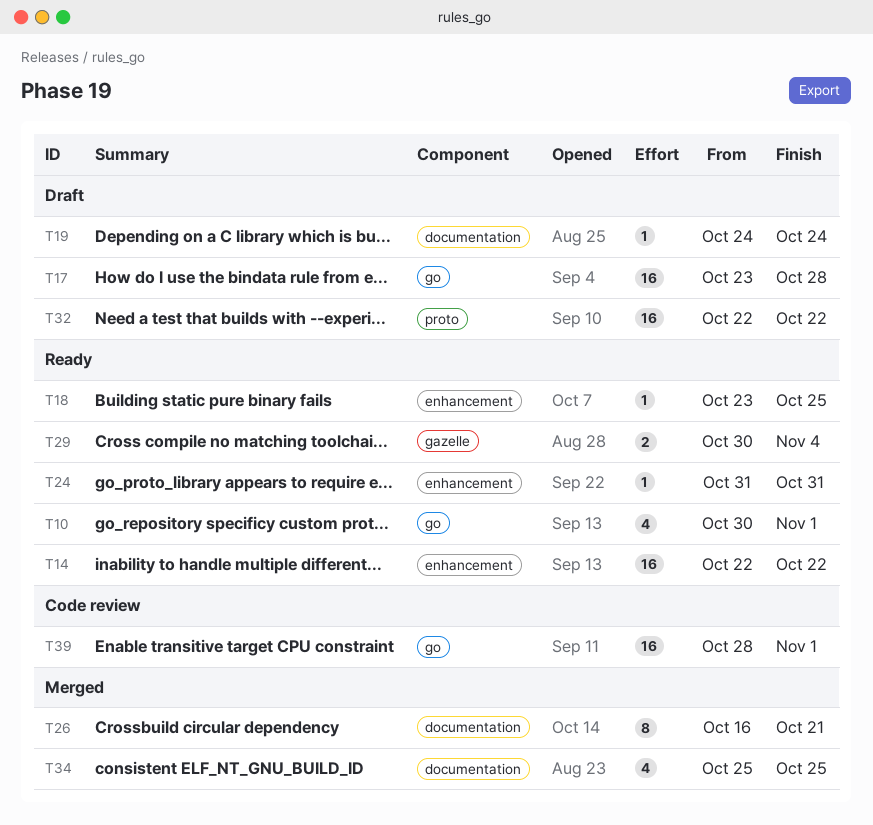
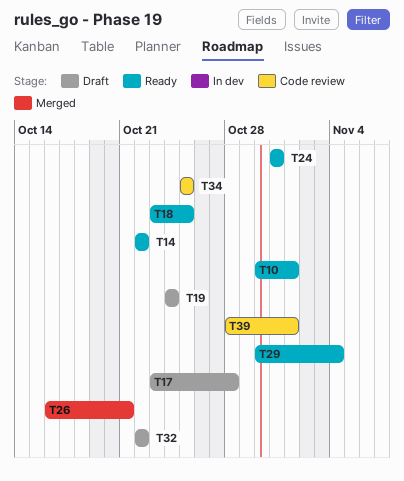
T34, status: Merged -> Code review

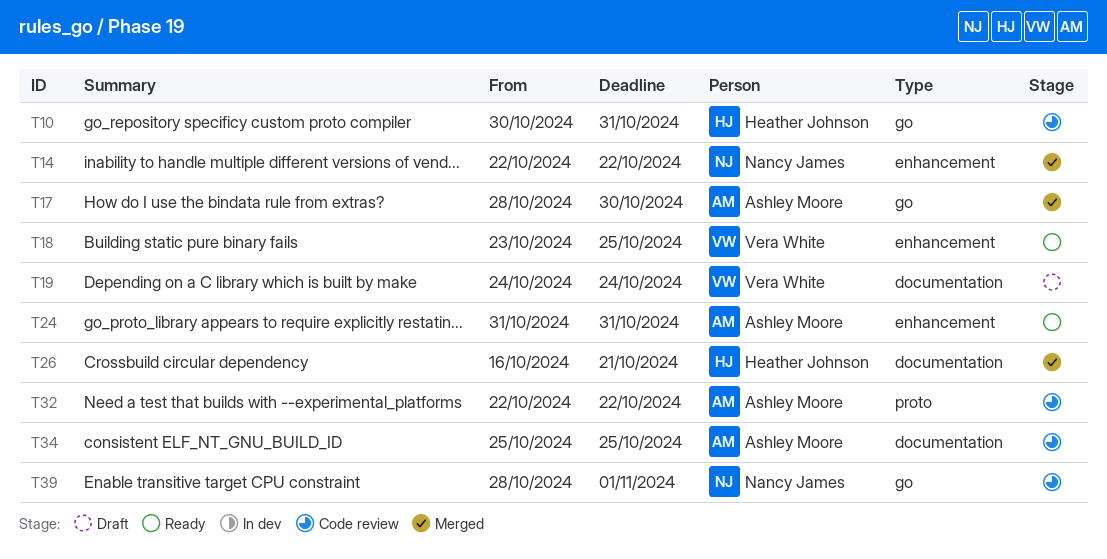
T10, status: Ready -> Code review
T10, due: Nov 1 -> Oct 31
T14, status: Ready -> Merged
T17, status: Draft -> Merged
T17, start: Oct 23 -> Oct 28
T17, due: Oct 28 -> Oct 30
T29: present -> none
T32, status: Draft -> Code review

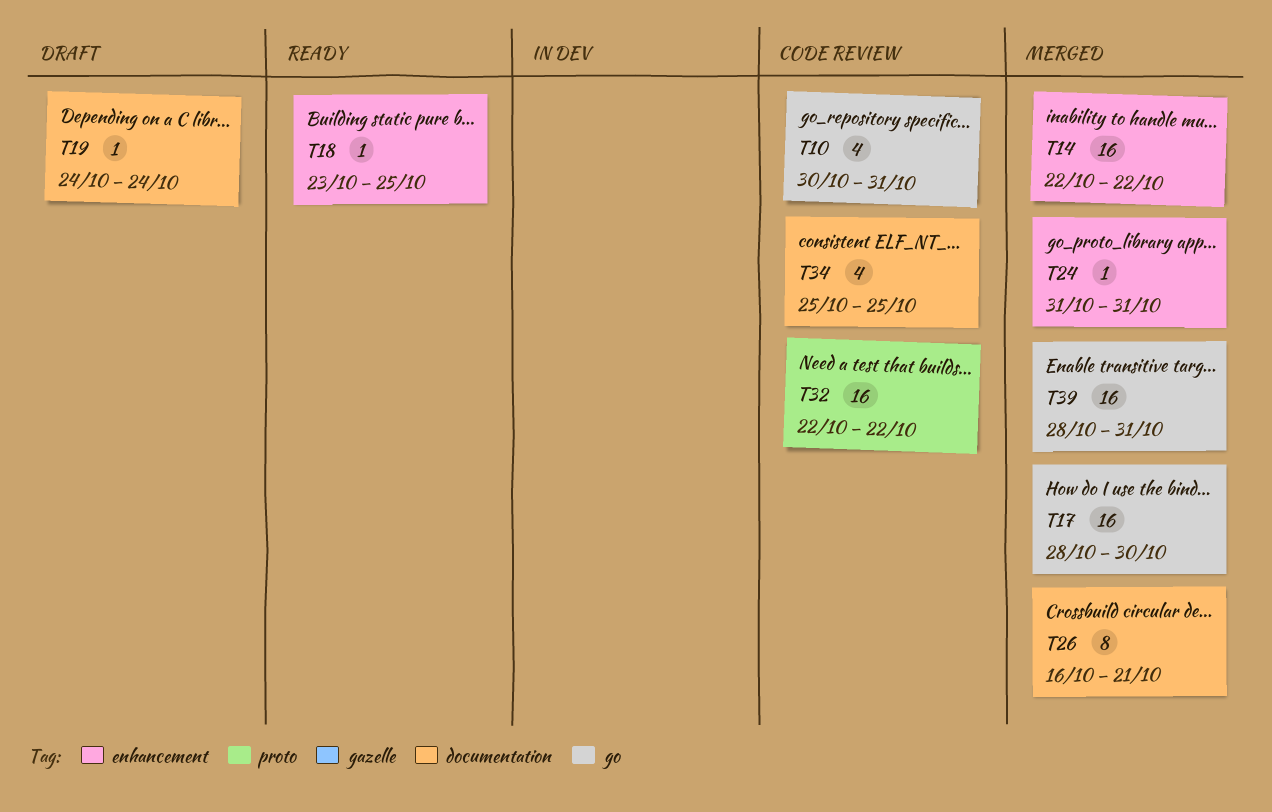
T24, status: Ready -> Merged
T39, status: Code review -> Merged
T39, due: Nov 1 -> Oct 31

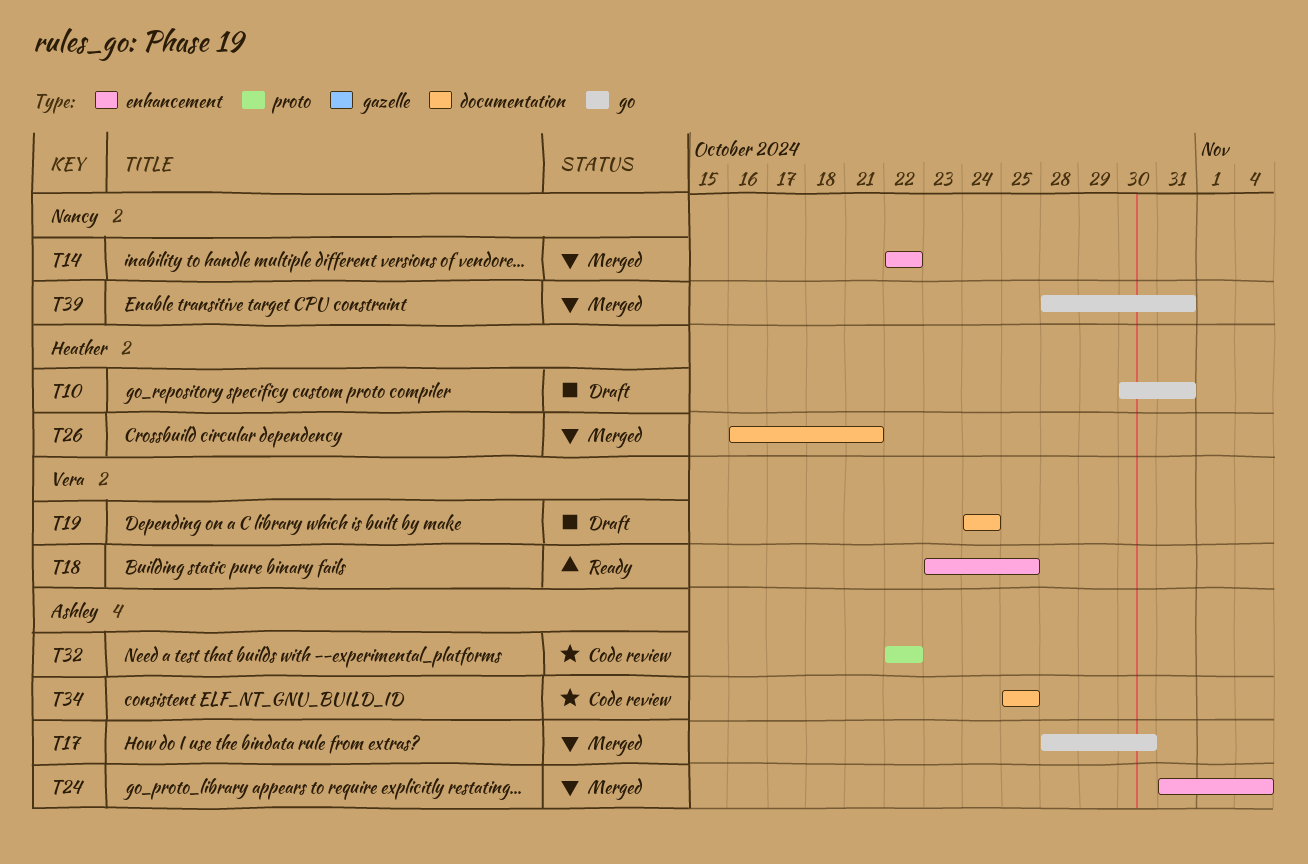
T10, status: Code review -> Draft
T24, due: Oct 31 -> Nov 4

